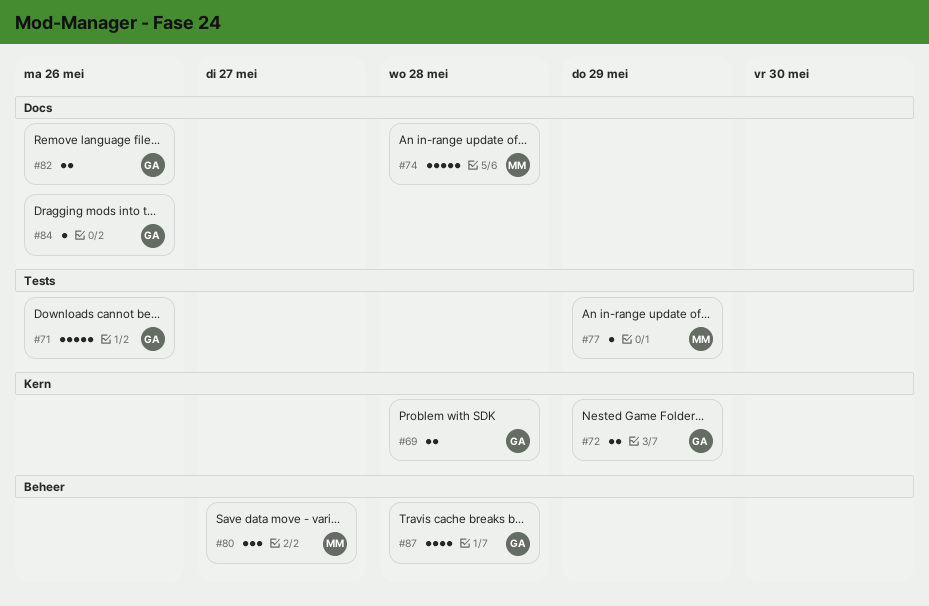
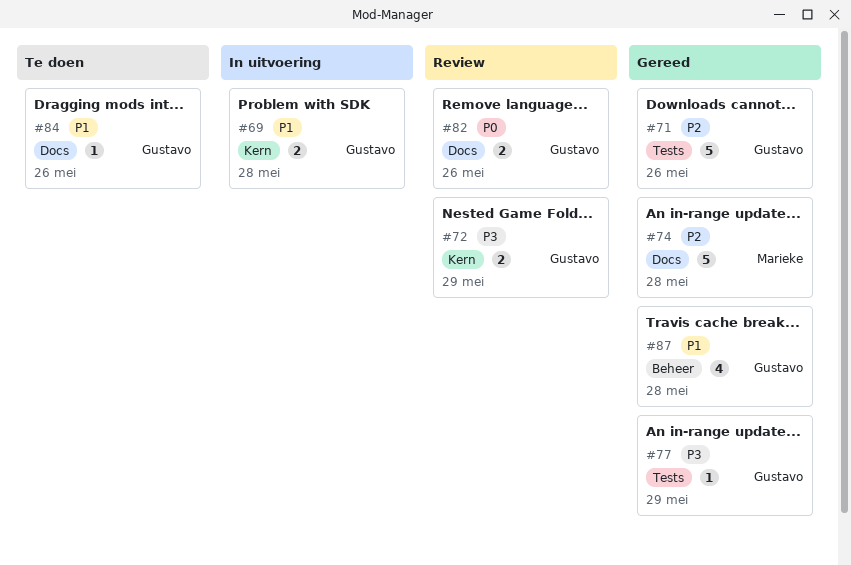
#77, owner: Marieke -> Gustavo
#80: present -> none

